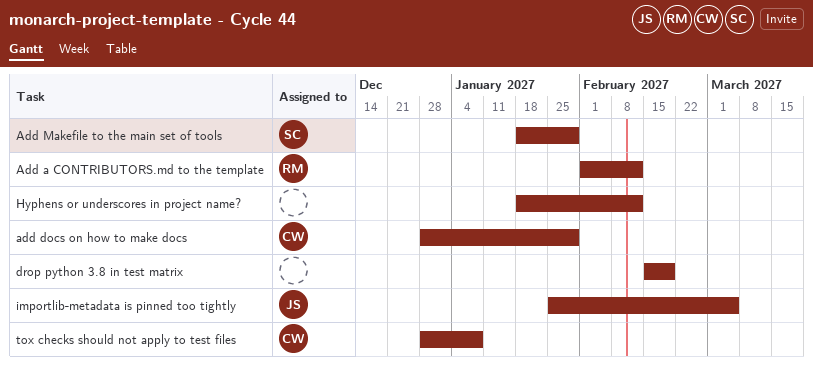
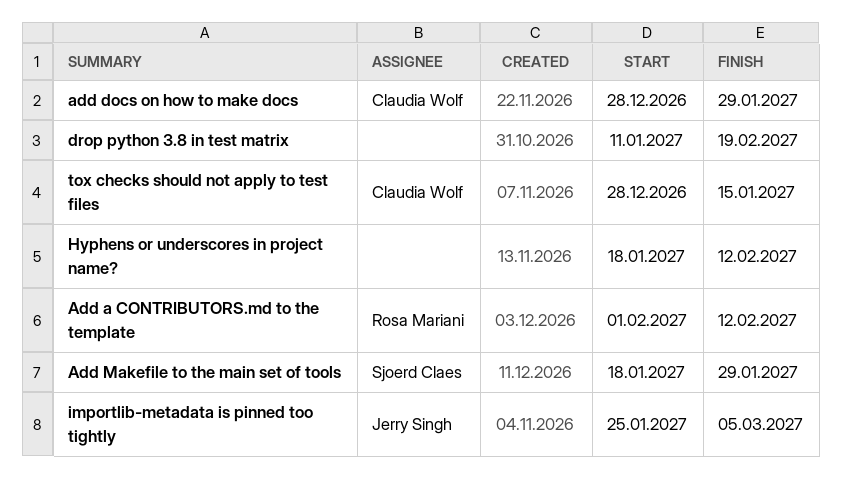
drop python 3.8 in test matrix, start: Feb 15 -> Jan 11
tox checks should not apply to test files, due: Jan 8 -> Jan 15

